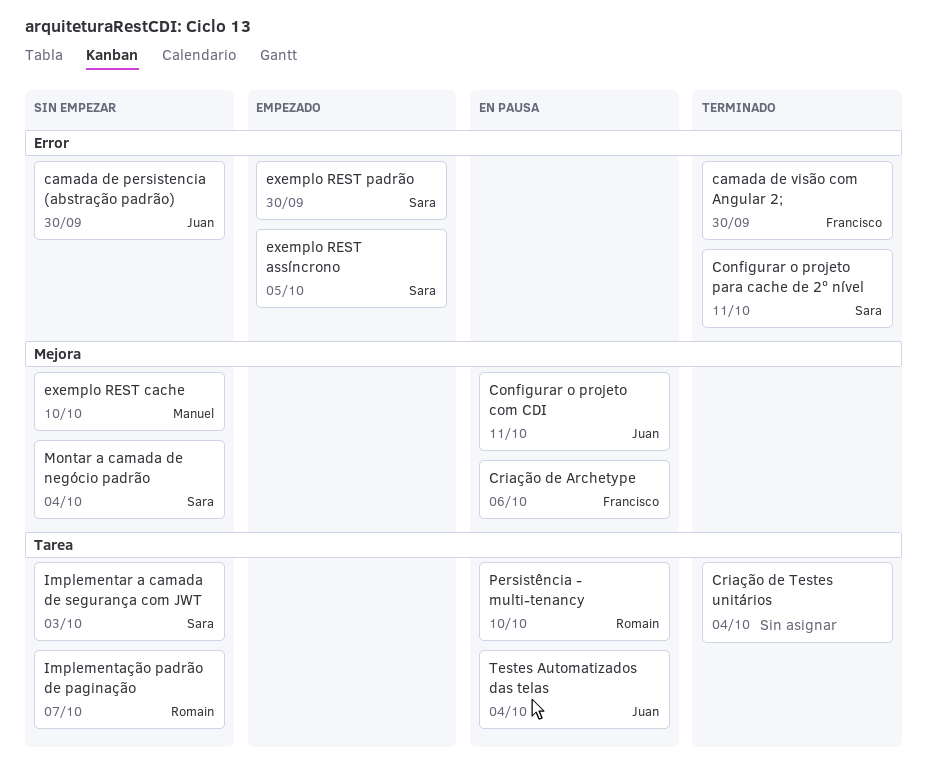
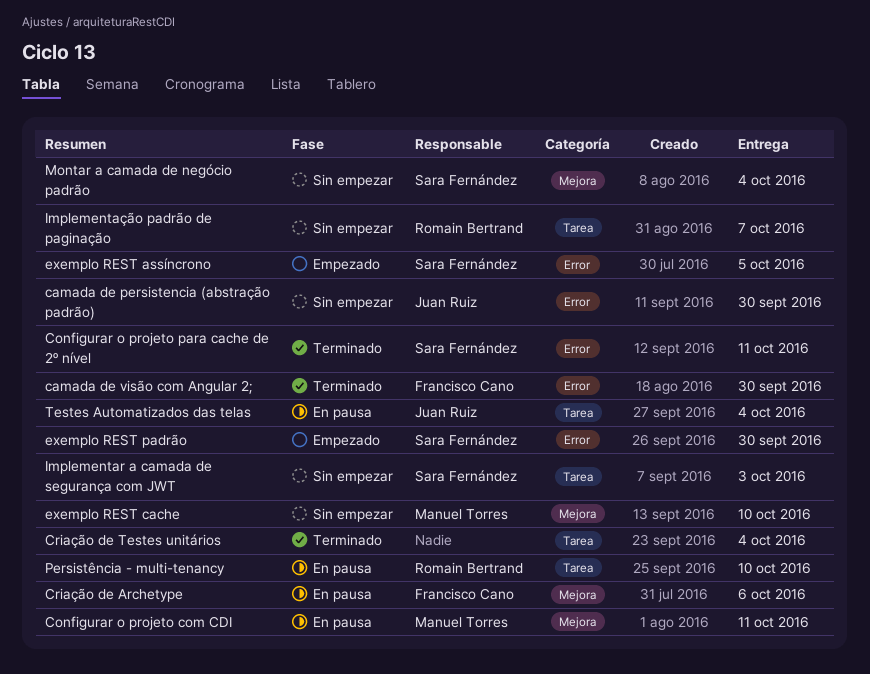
Configurar o projeto com CDI, owner: Juan Ruiz -> Manuel Torres

